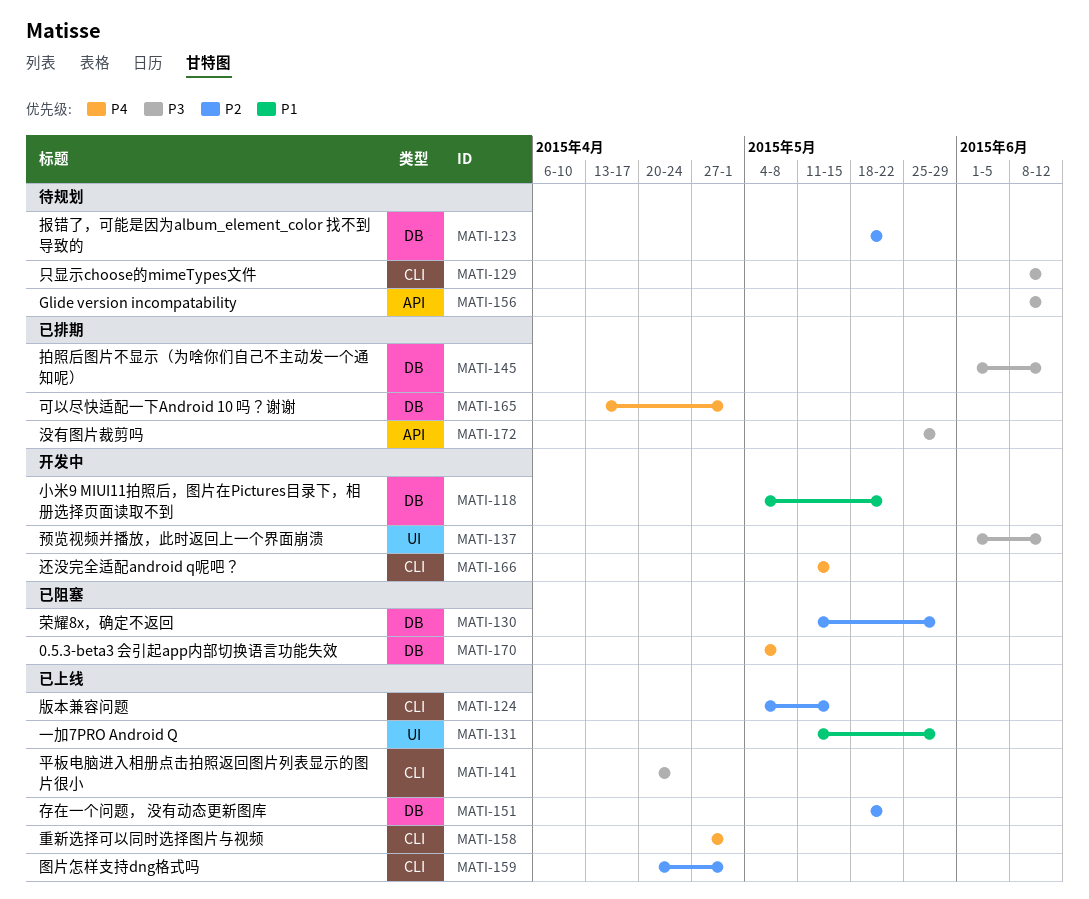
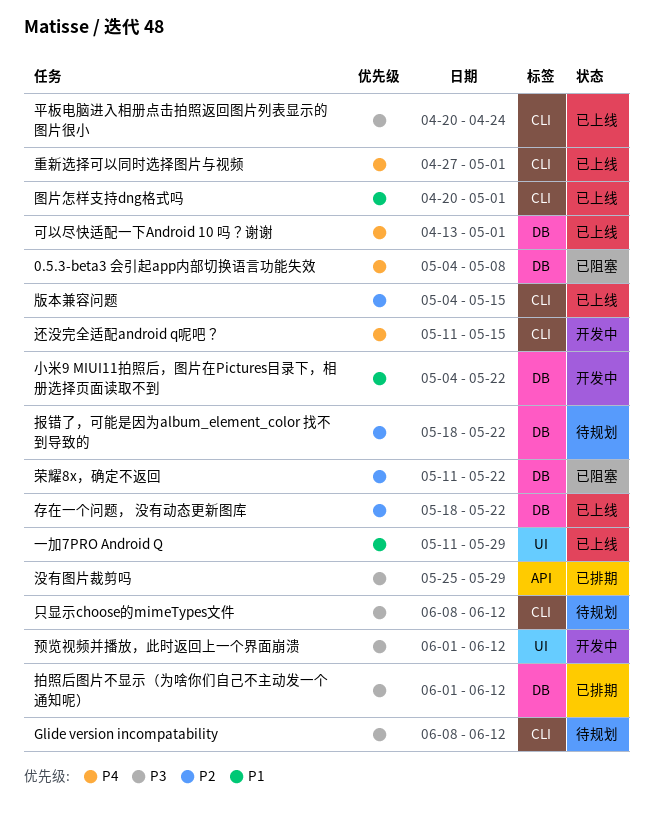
Glide version incompatability, label: API -> CLI
可以尽快适配一下Android 10 吗？谢谢, status: 已排期 -> 已上线
图片怎样支持dng格式吗, priority: P2 -> P1
荣耀8x，确定不返回, due: May 29 -> May 22

